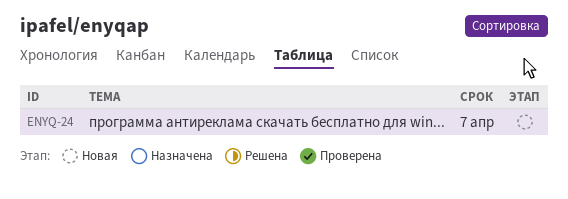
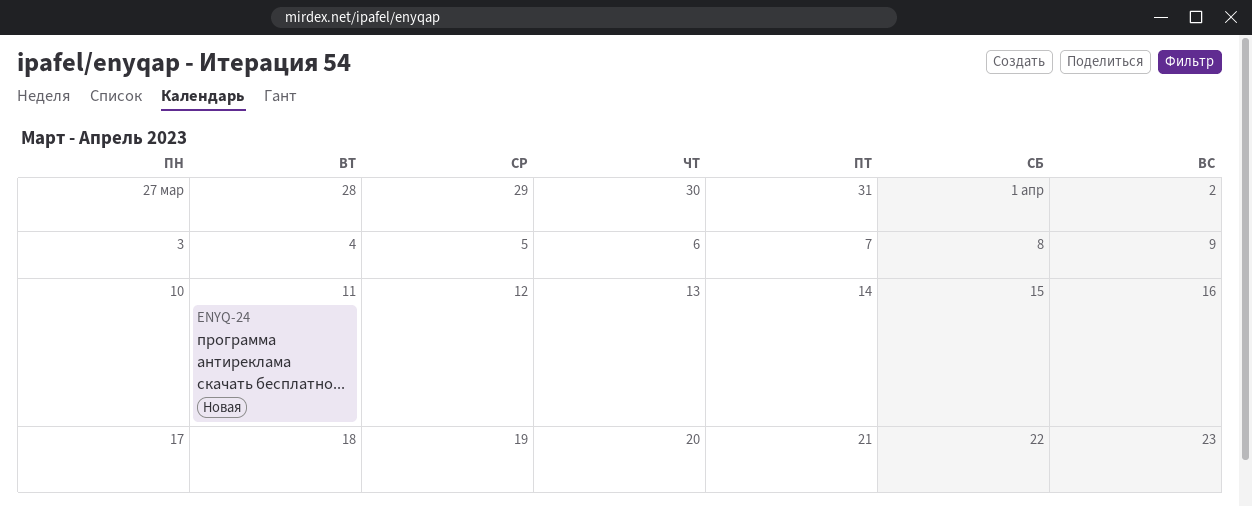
ENYQ-24, due: Apr 7 -> Apr 11

